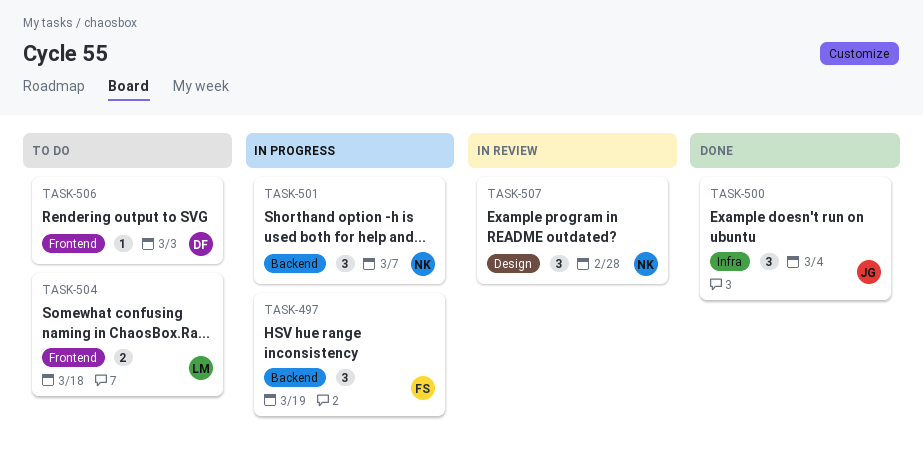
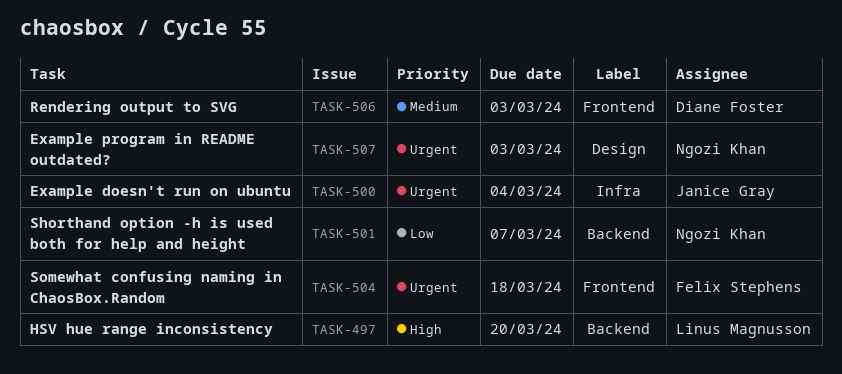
TASK-497, owner: Felix Stephens -> Linus Magnusson
TASK-497, due: Mar 19 -> Mar 20
TASK-504, owner: Linus Magnusson -> Felix Stephens
TASK-507, due: Feb 28 -> Mar 3

